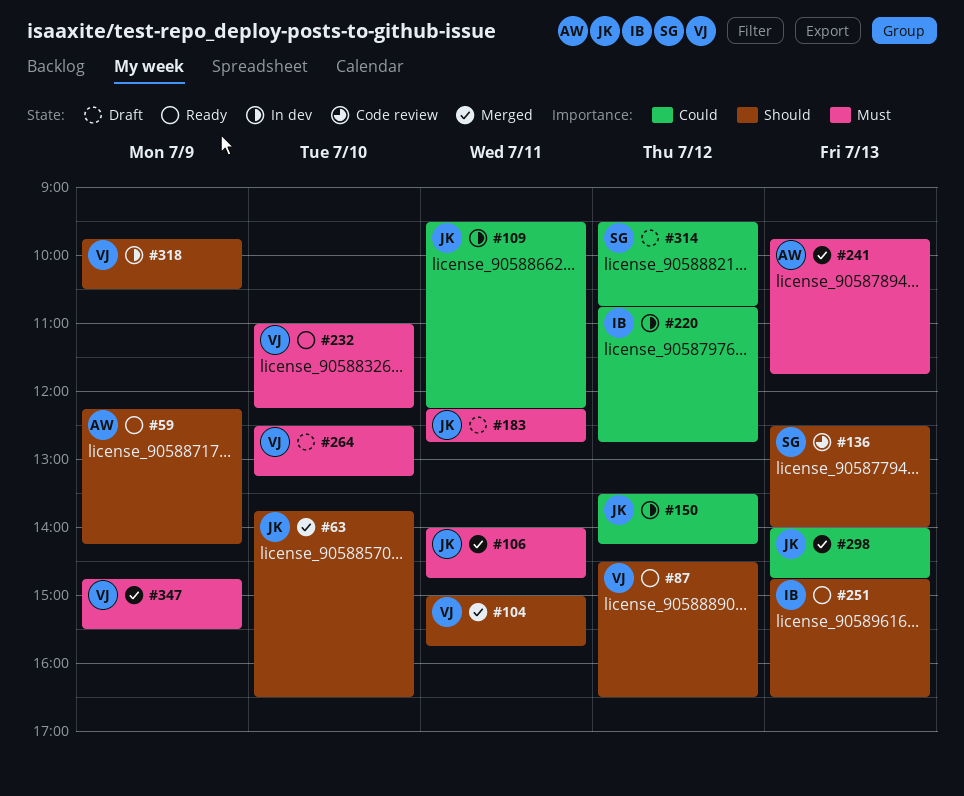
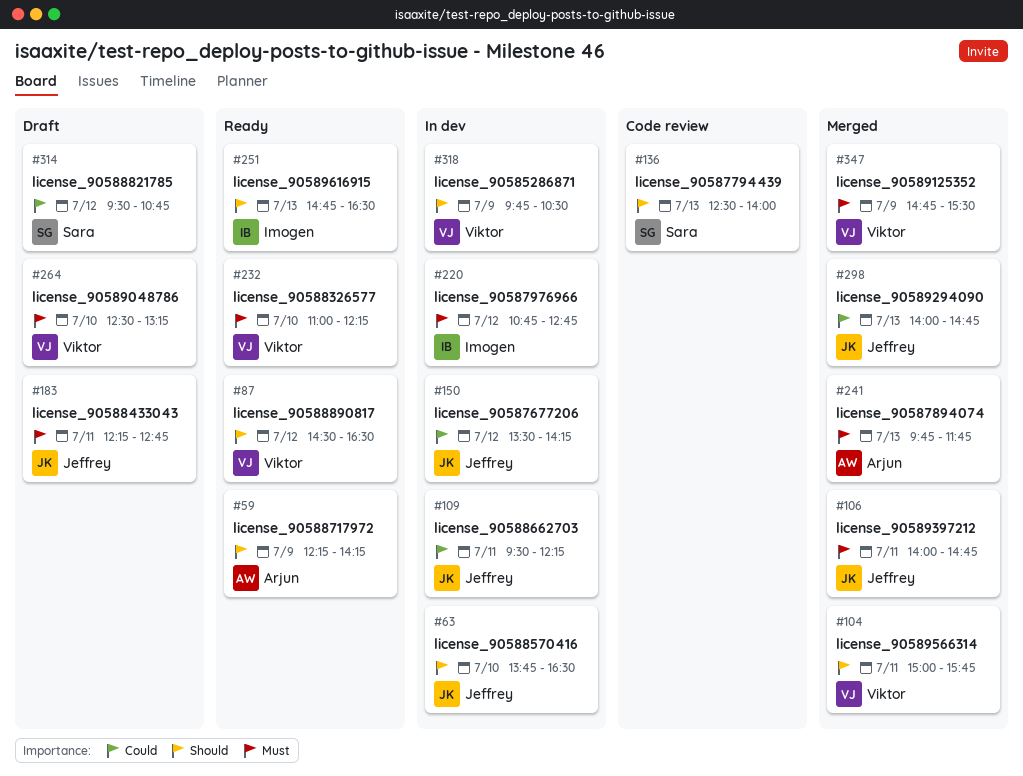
#63, status: Merged -> In dev
#220, priority: Could -> Must

